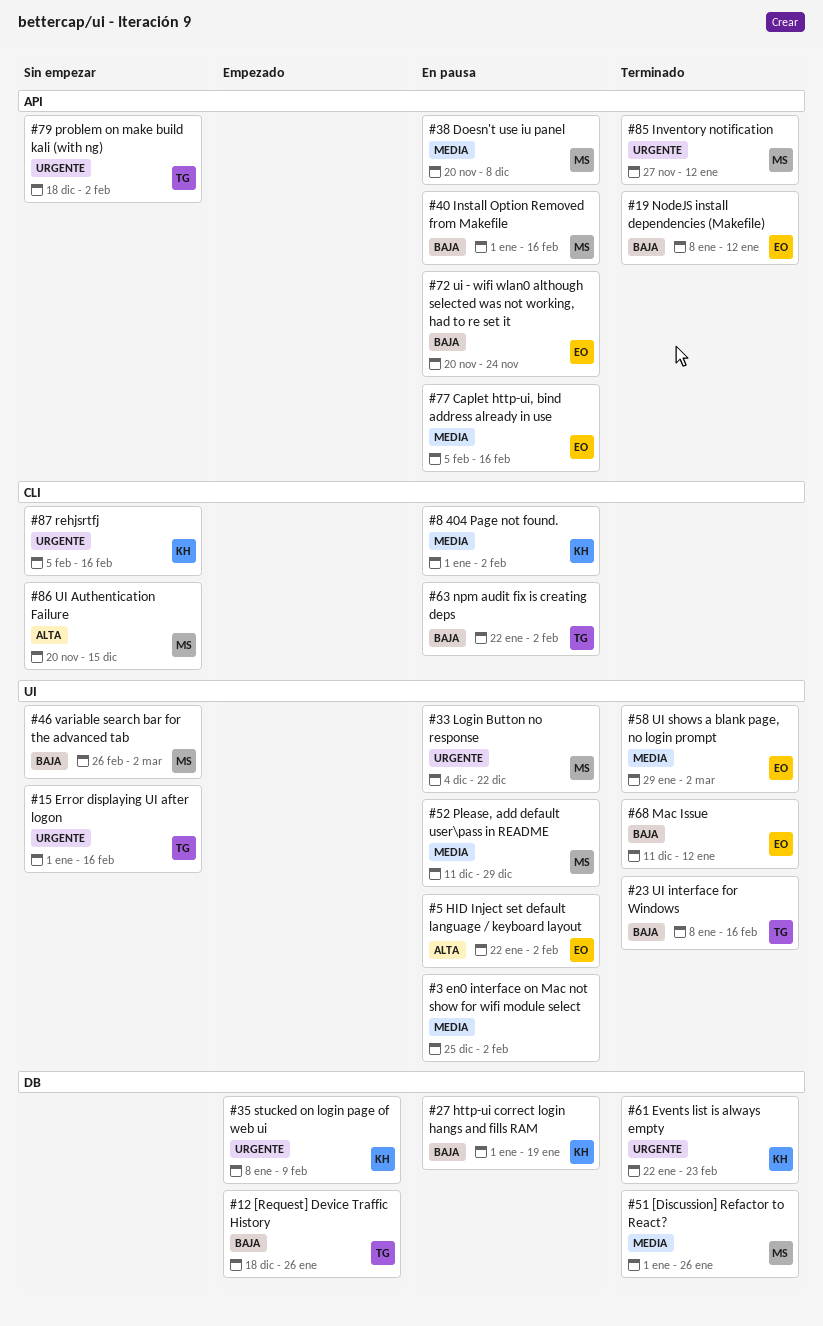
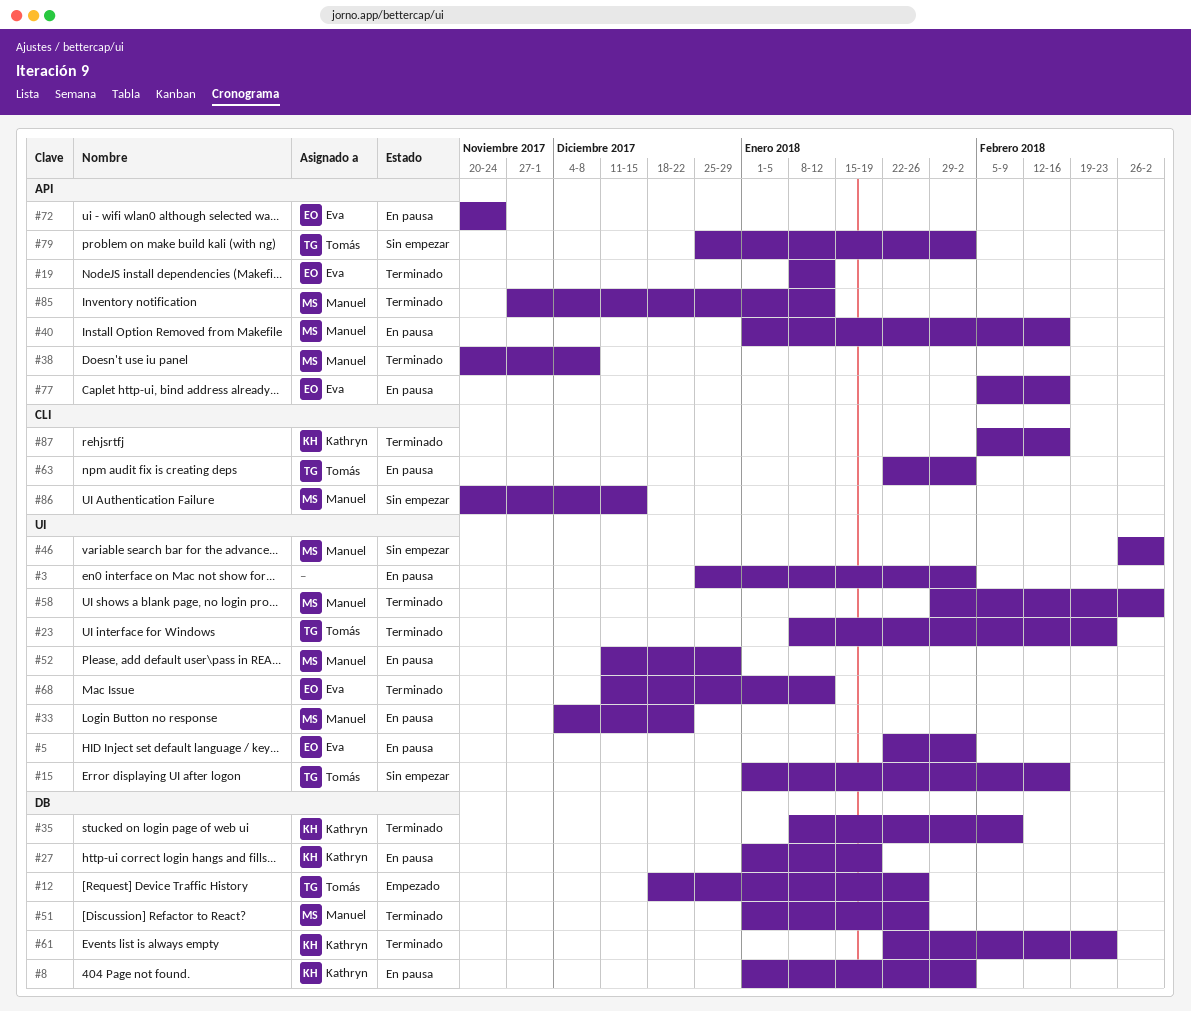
#8, label: CLI -> DB
#23, due: Feb 16 -> Feb 23
#35, status: Empezado -> Terminado
#38, status: En pausa -> Terminado
#58, owner: Eva -> Manuel
#79, start: Dec 18 -> Dec 25
#87, status: Sin empezar -> Terminado

